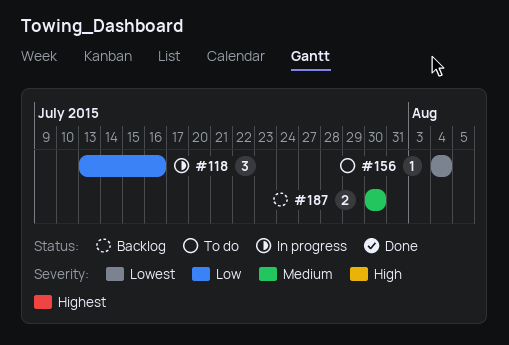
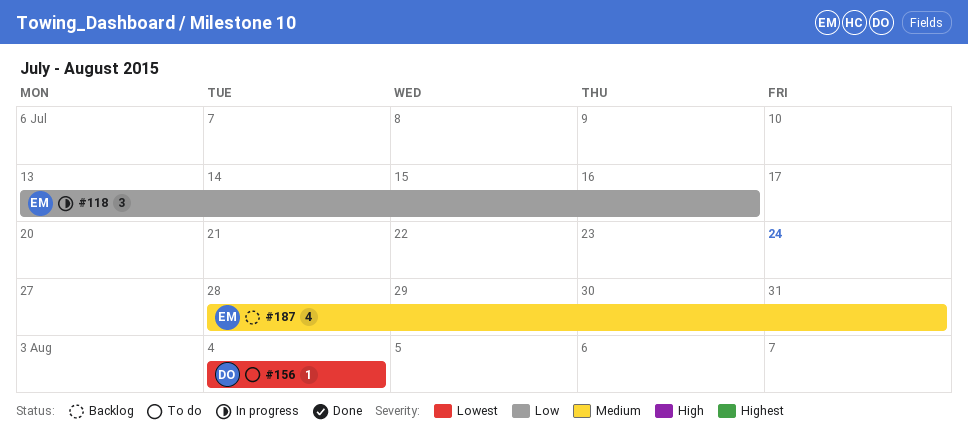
#187, estimate: 2 -> 4
#187, start: Jul 30 -> Jul 28
#187, due: Jul 30 -> Jul 31

